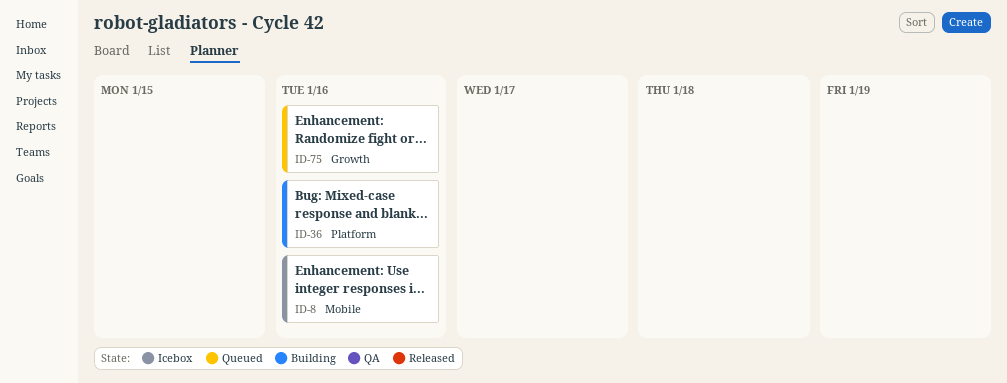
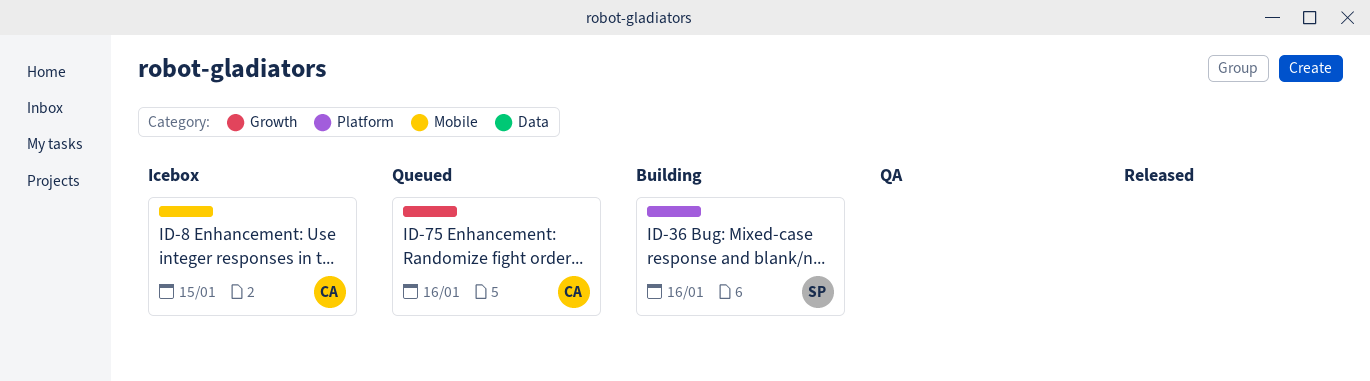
ID-8, due: Jan 16 -> Jan 15

